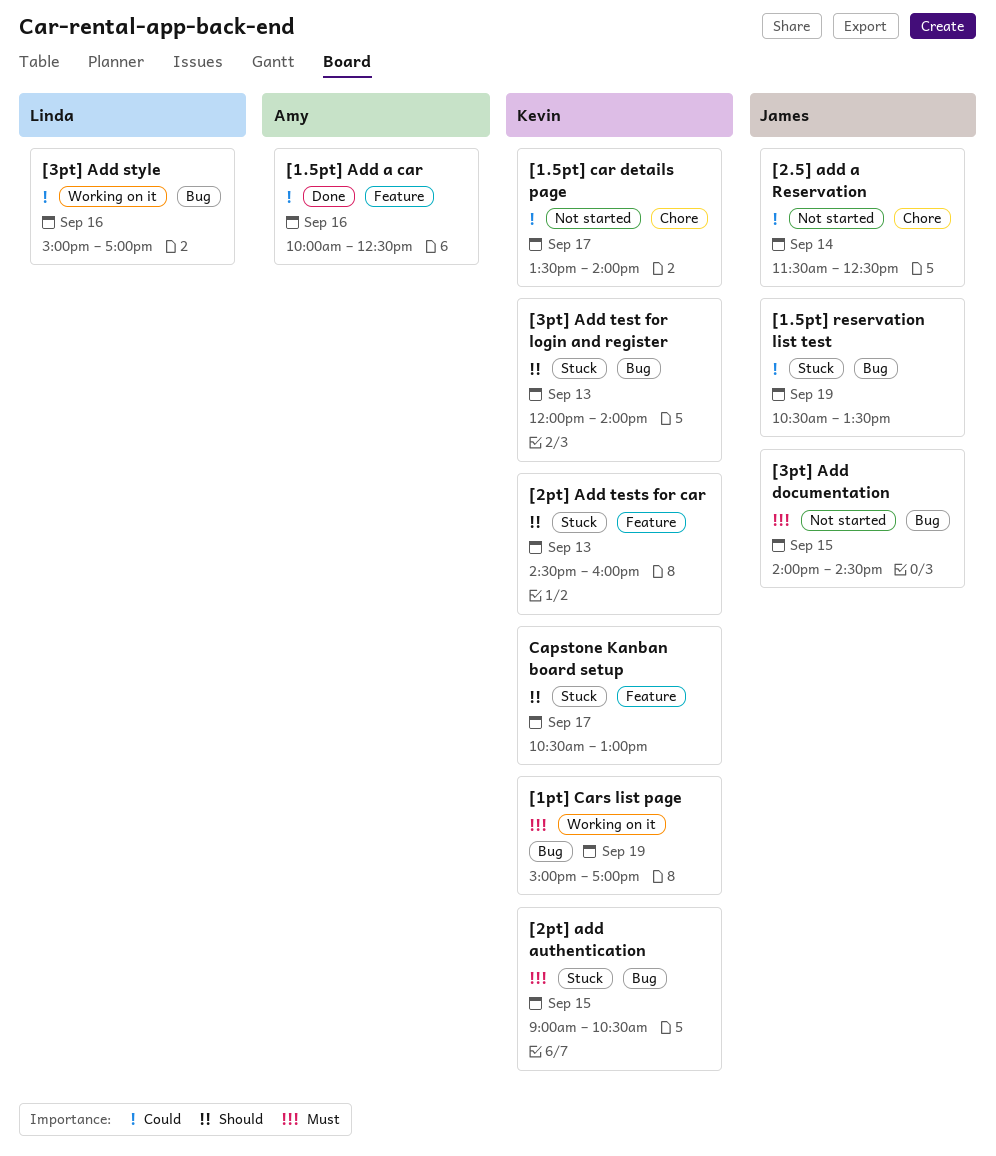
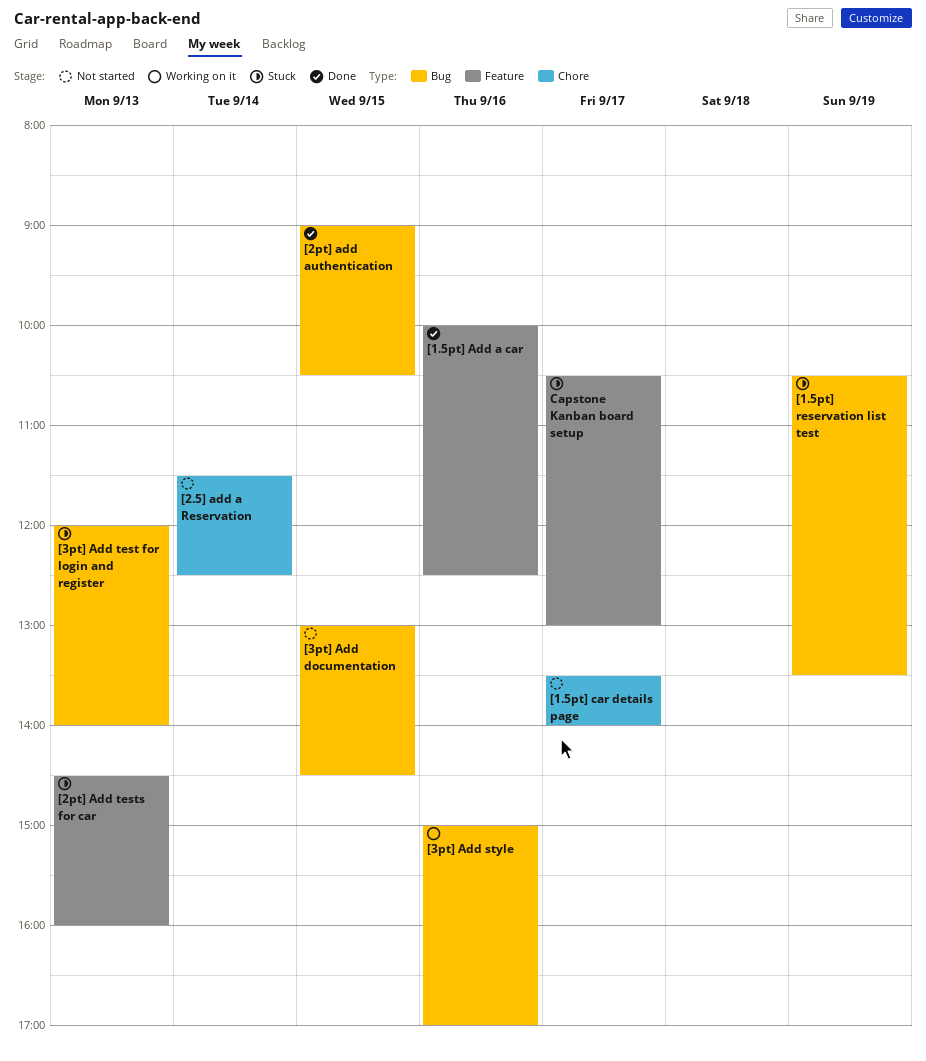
[1pt] Cars list page: present -> none
[2pt] add authentication, status: Stuck -> Done
[3pt] Add documentation, begins: 14:00 -> 13:00

